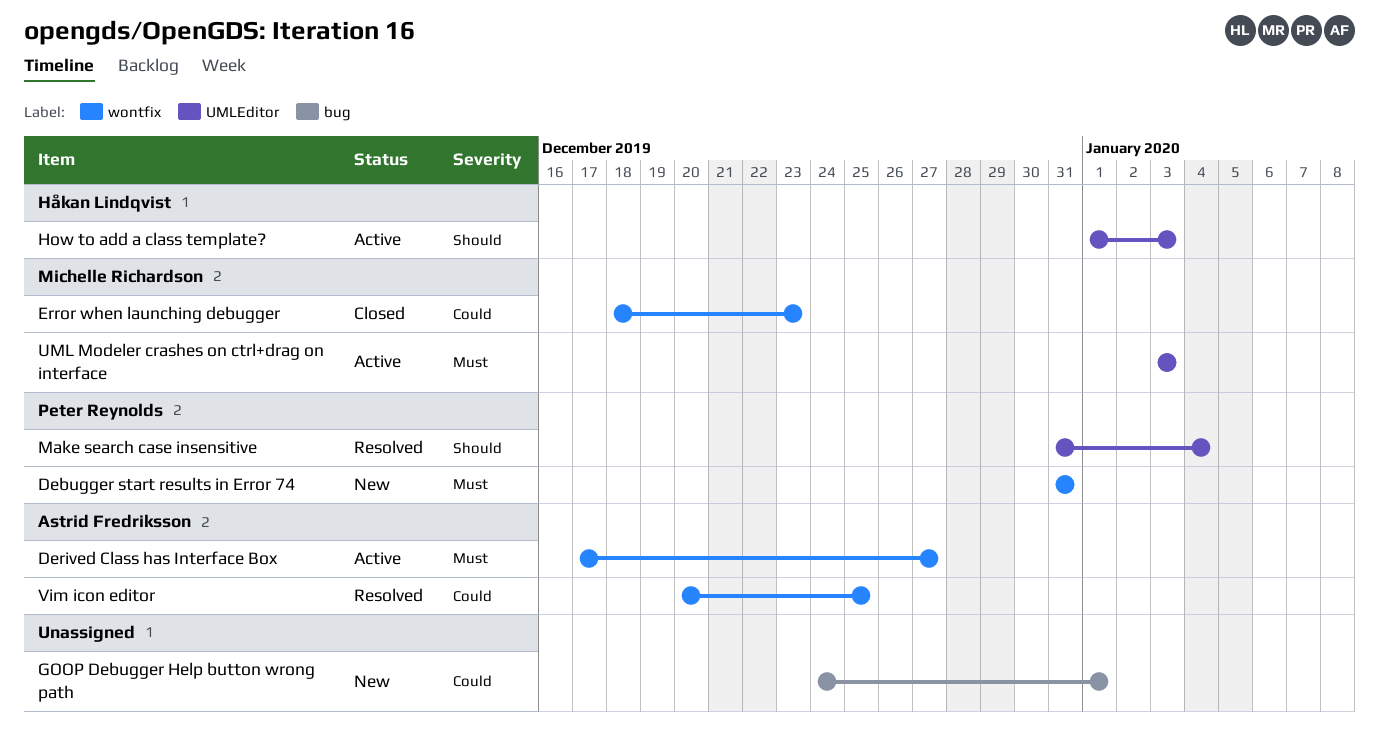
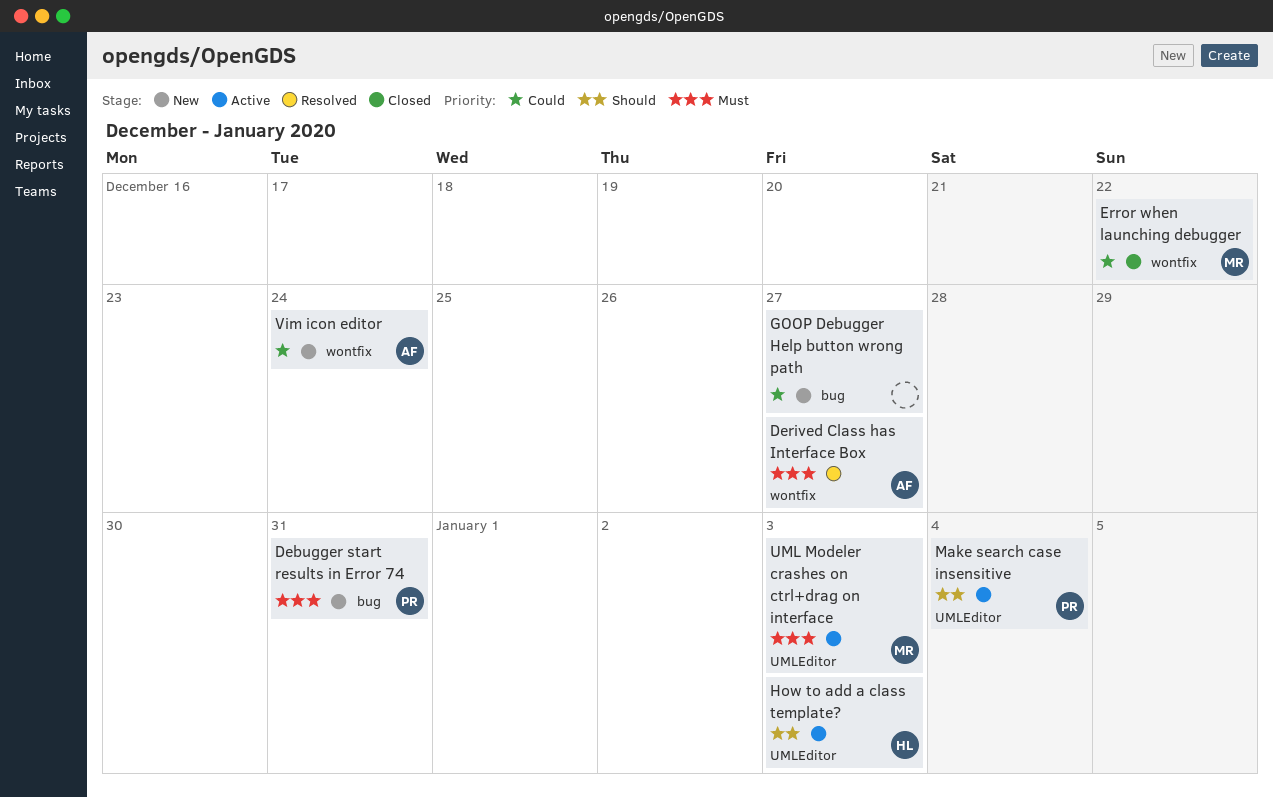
Debugger start results in Error 74, label: wontfix -> bug
Derived Class has Interface Box, status: Active -> Resolved
Error when launching debugger, due: Dec 23 -> Dec 22
GOOP Debugger Help button wrong path, due: Jan 1 -> Dec 27
Make search case insensitive, status: Resolved -> Active
Vim icon editor, status: Resolved -> New
Vim icon editor, due: Dec 25 -> Dec 24

